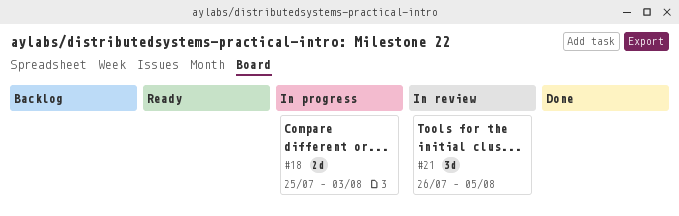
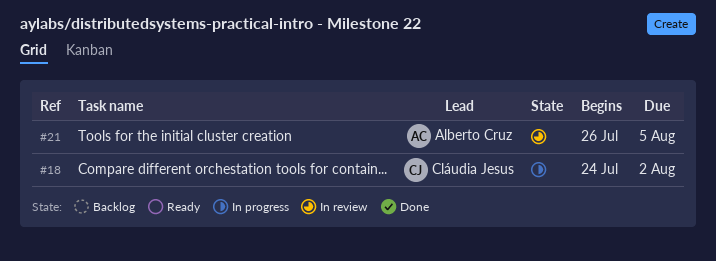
#18, start: Jul 25 -> Jul 24
#18, due: Aug 3 -> Aug 2

